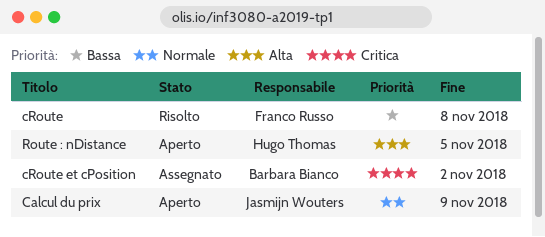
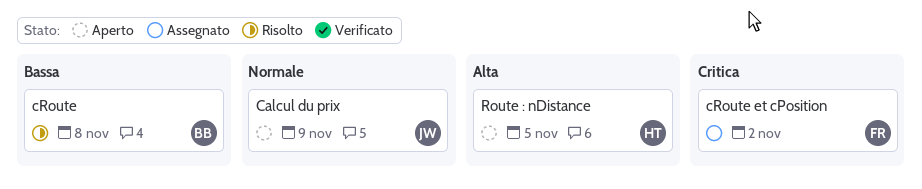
cRoute, owner: Franco Russo -> Barbara Bianco
cRoute et cPosition, owner: Barbara Bianco -> Franco Russo

